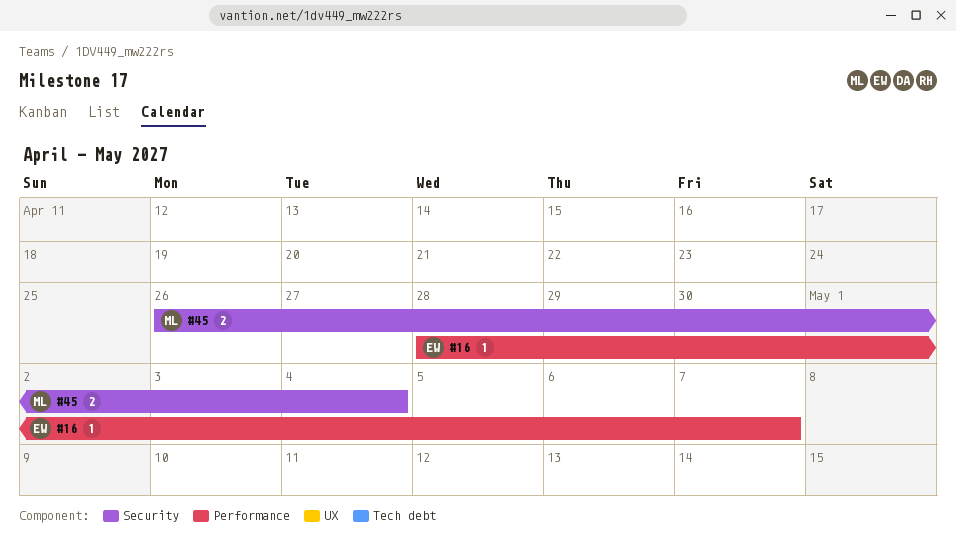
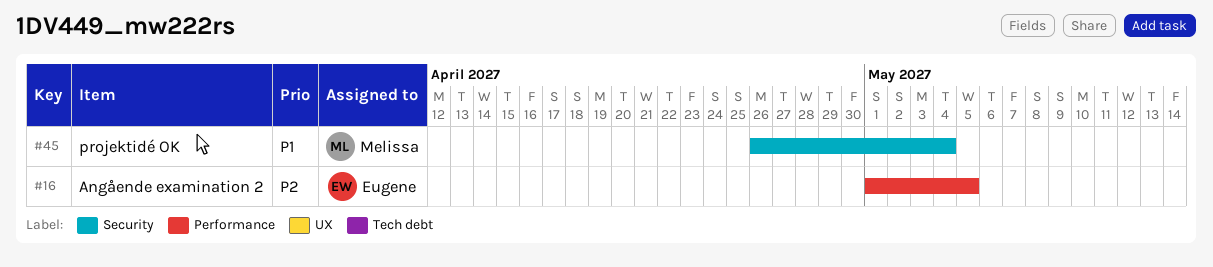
#16, start: Apr 28 -> May 1
#16, due: May 7 -> May 5

